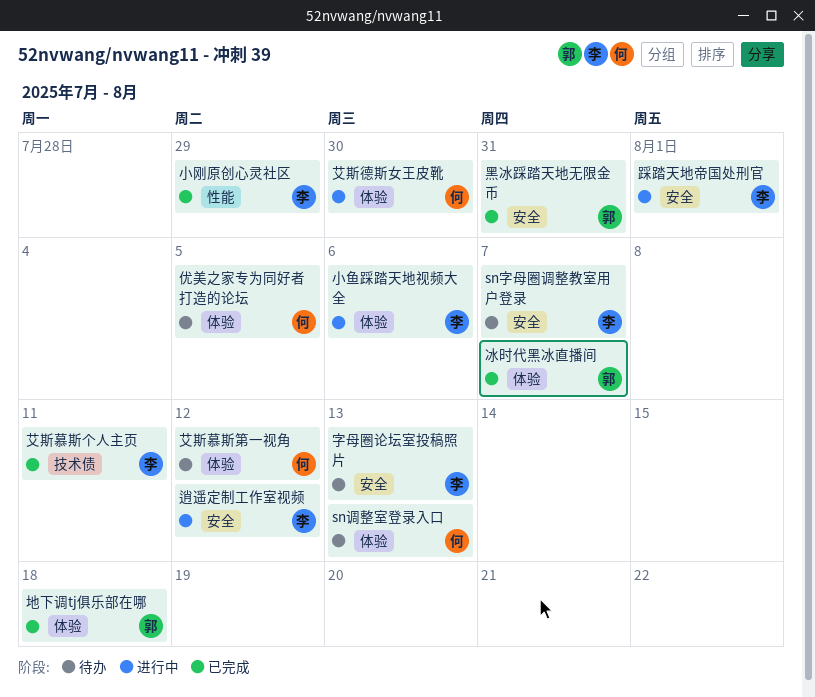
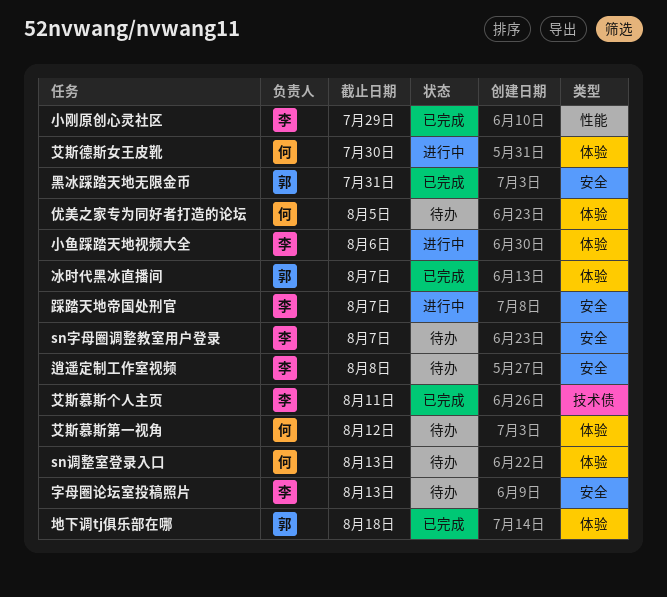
踩踏天地帝国处刑官, due: Aug 1 -> Aug 7
逍遥定制工作室视频, status: 进行中 -> 待办
逍遥定制工作室视频, due: Aug 12 -> Aug 8

